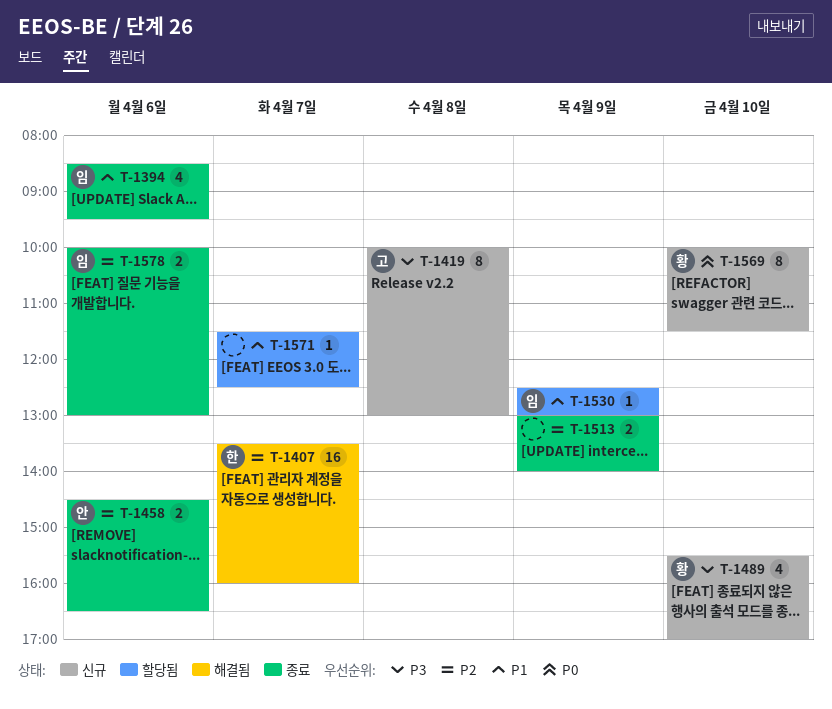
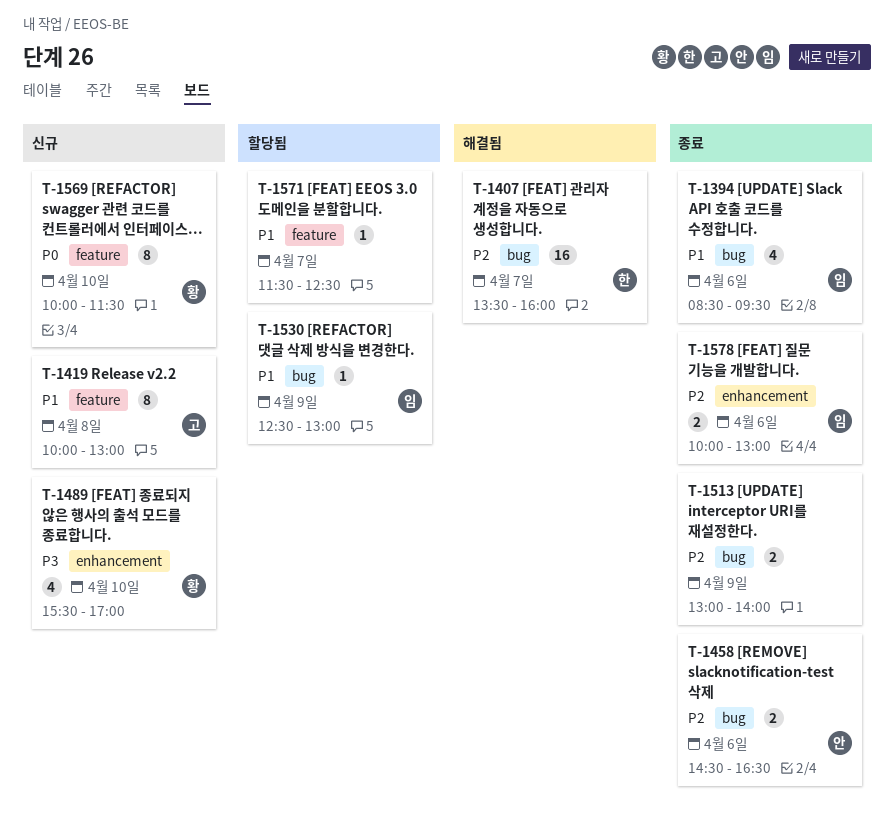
T-1419, priority: P3 -> P1

